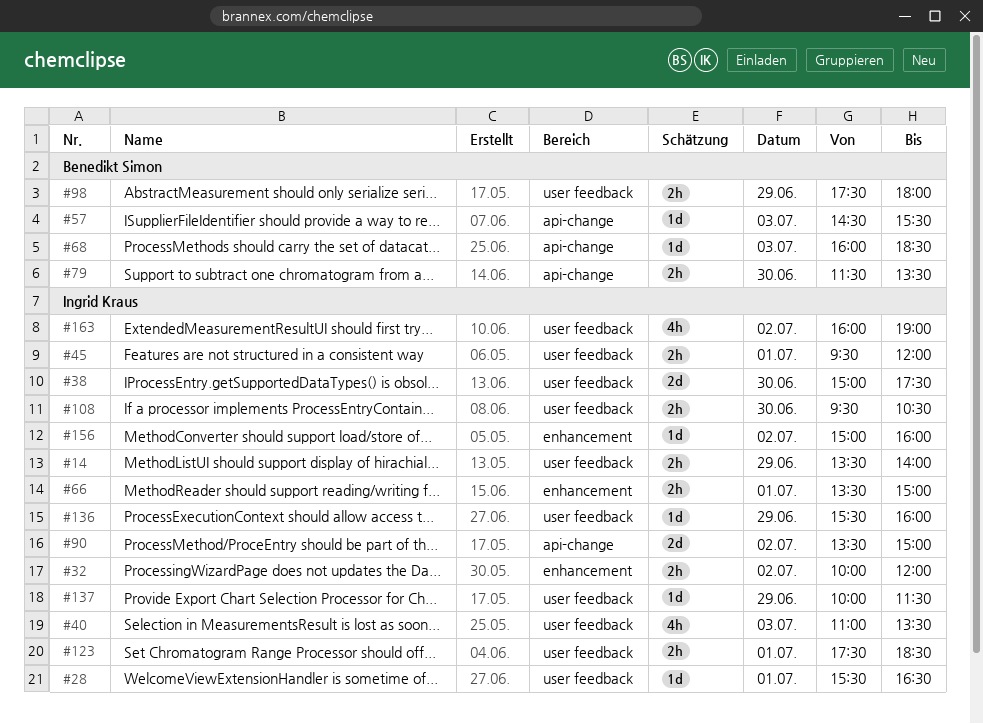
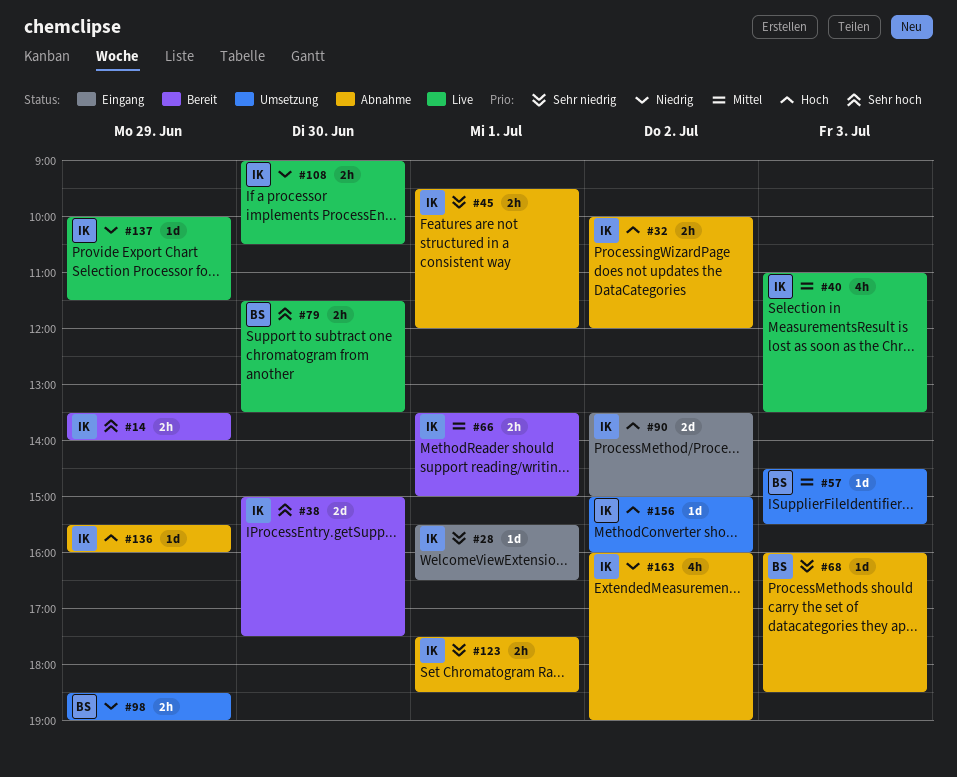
#98, begins: 17:30 -> 18:30
#98, ends: 18:00 -> 19:00
#108, begins: 09:30 -> 09:00

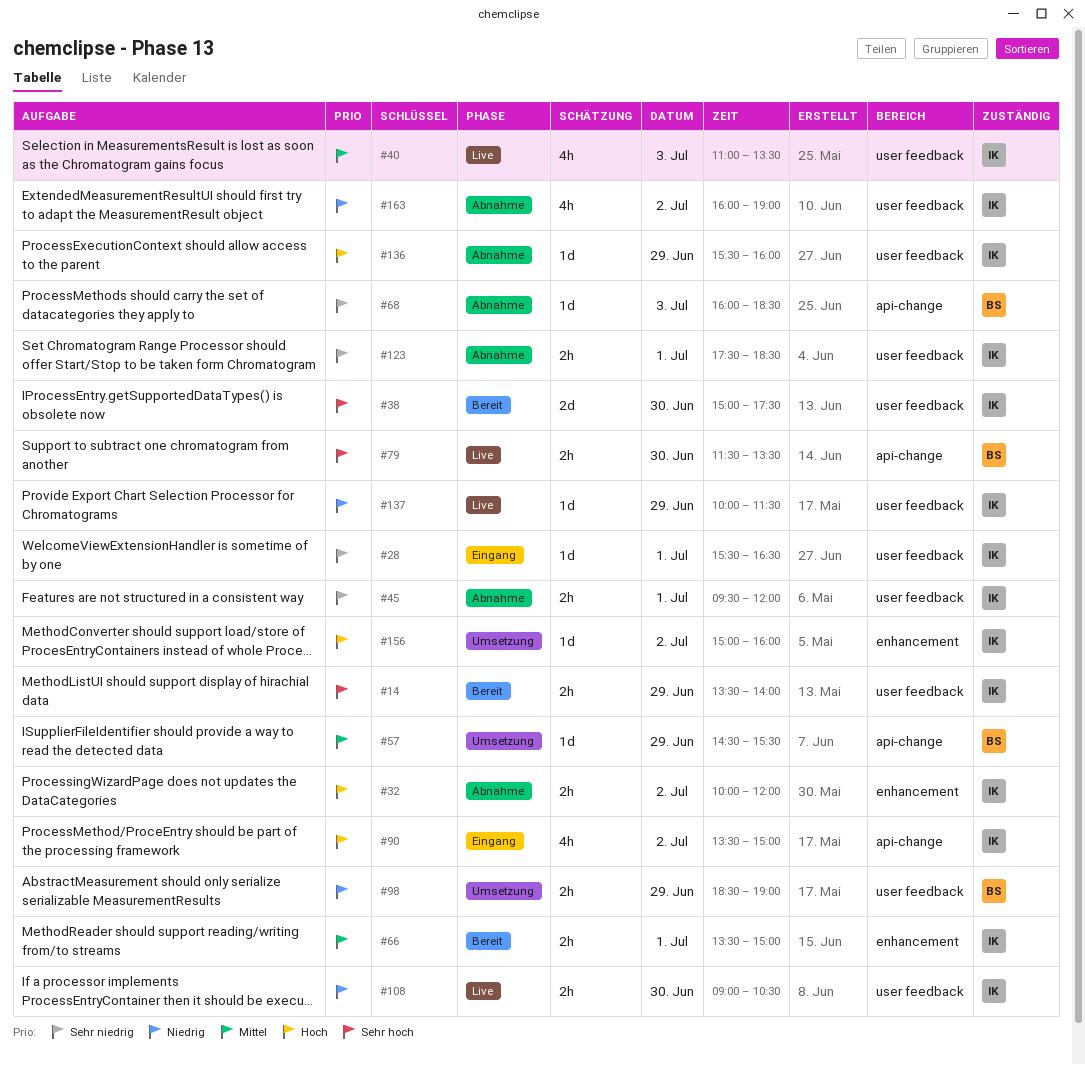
#57, day: Jul 3 -> Jun 29
#90, estimate: 2d -> 4h

